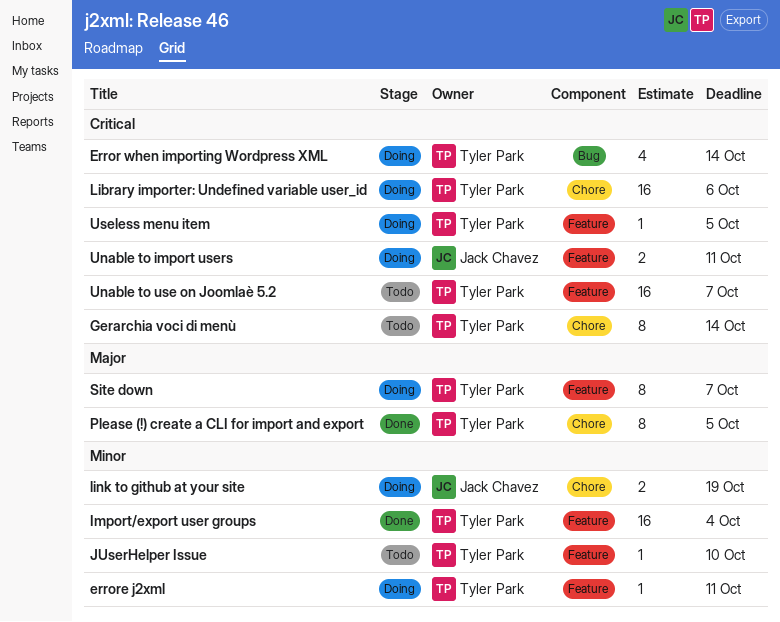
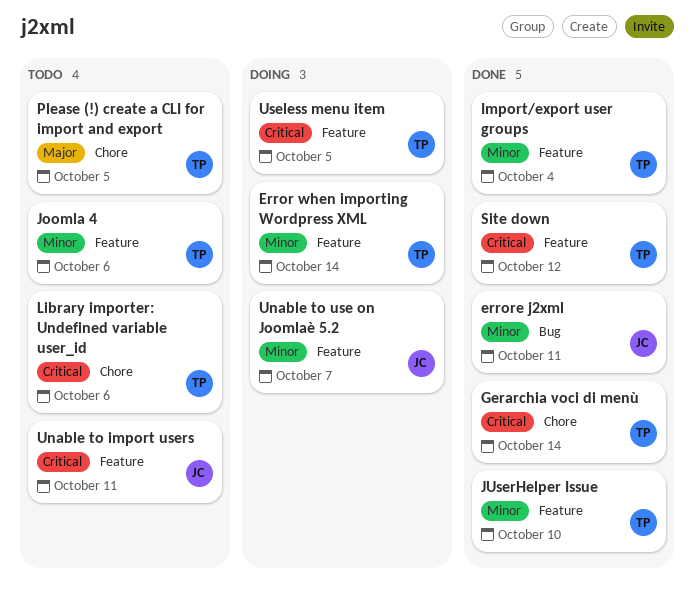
Error when importing Wordpress XML, priority: Critical -> Minor
Error when importing Wordpress XML, label: Bug -> Feature
errore j2xml, status: Doing -> Done
errore j2xml, owner: Tyler Park -> Jack Chavez
errore j2xml, label: Feature -> Bug
Gerarchia voci di menù, status: Todo -> Done
Joomla 4: none -> present
JUserHelper Issue, status: Todo -> Done
Library importer: Undefined variable user_id, status: Doing -> Todo
link to github at your site: present -> none
Please (!) create a CLI for import and export, status: Done -> Todo
Site down, status: Doing -> Done
Site down, priority: Major -> Critical
Site down, due: Oct 7 -> Oct 12
Unable to import users, status: Doing -> Todo
Unable to use on Joomlaè 5.2, status: Todo -> Doing
Unable to use on Joomlaè 5.2, owner: Tyler Park -> Jack Chavez
Unable to use on Joomlaè 5.2, priority: Critical -> Minor

